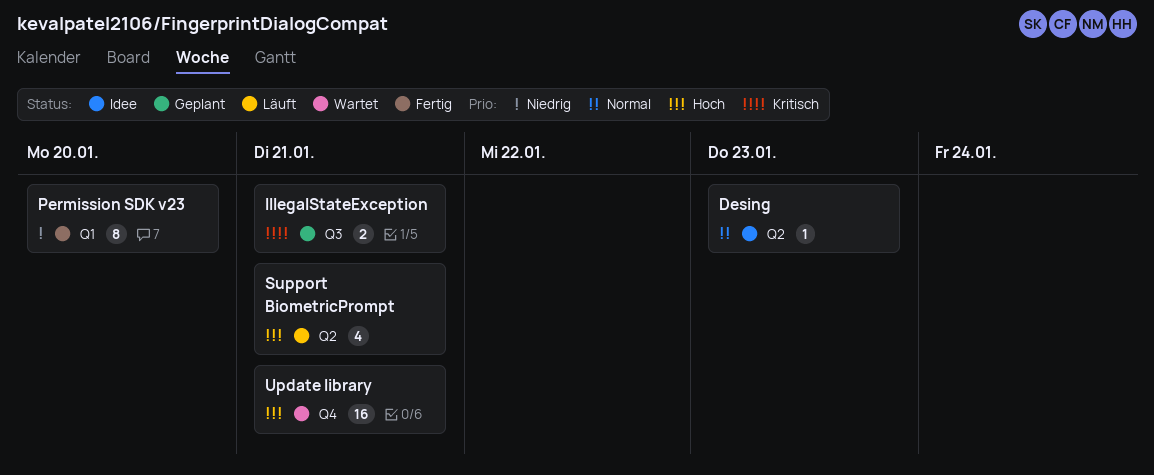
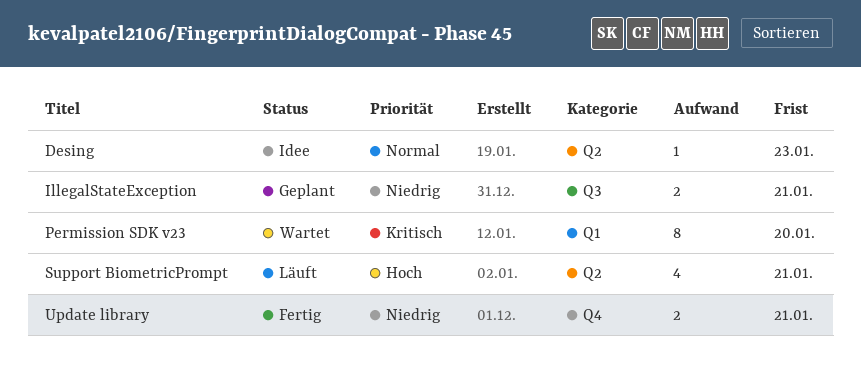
IllegalStateException, priority: Kritisch -> Niedrig
Permission SDK v23, status: Fertig -> Wartet
Permission SDK v23, priority: Niedrig -> Kritisch
Update library, status: Wartet -> Fertig
Update library, priority: Hoch -> Niedrig
Update library, estimate: 16 -> 2

